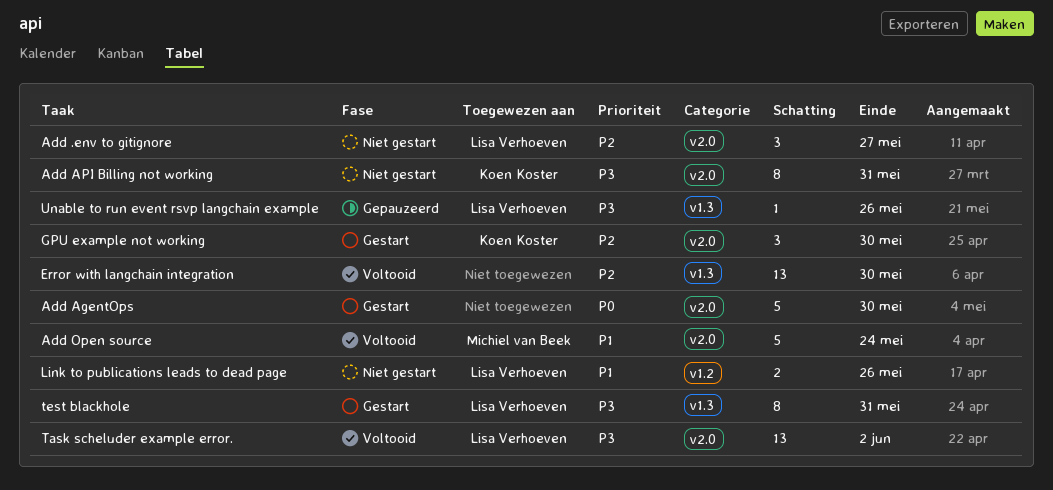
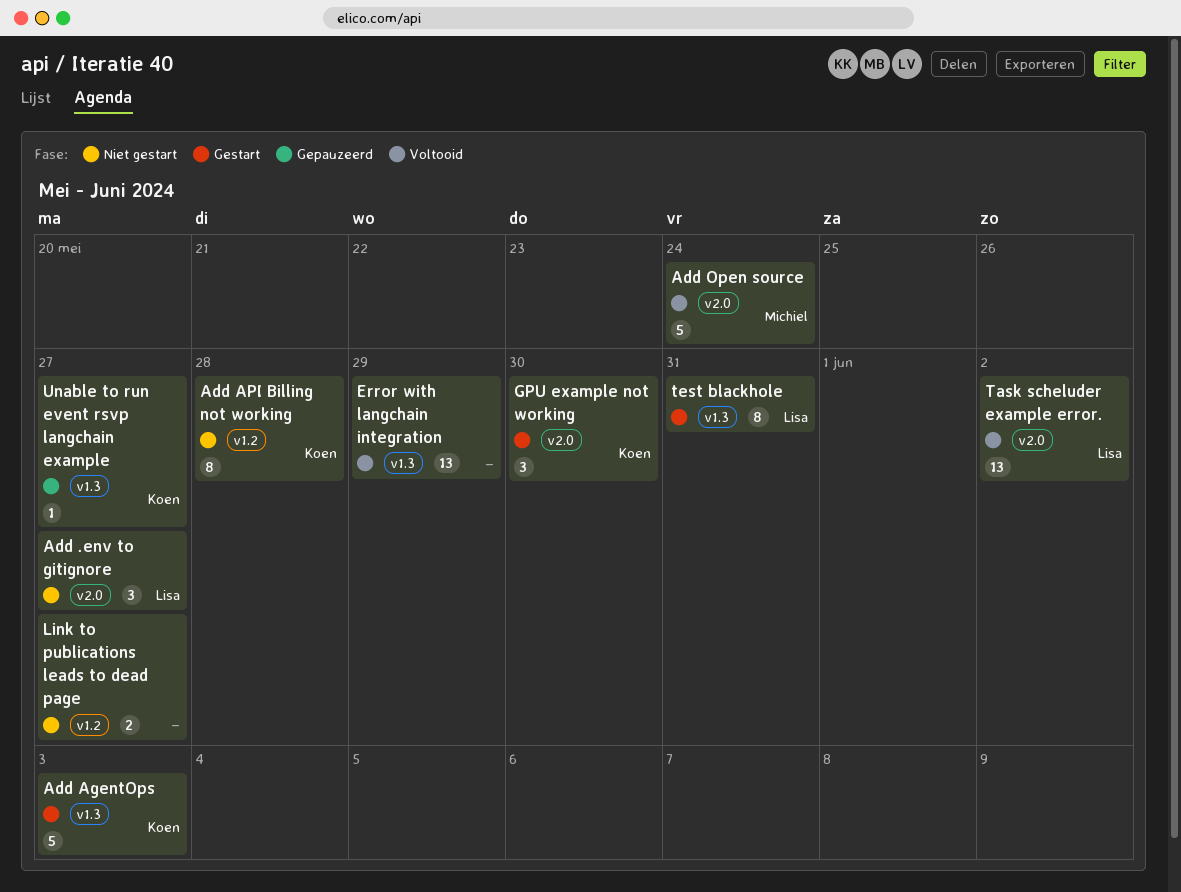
Add AgentOps, owner: none -> Koen Koster
Add AgentOps, label: v2.0 -> v1.3
Add AgentOps, due: May 30 -> Jun 3
Add API Billing not working, label: v2.0 -> v1.2
Add API Billing not working, due: May 31 -> May 28
Error with langchain integration, due: May 30 -> May 29
Link to publications leads to dead page, owner: Lisa Verhoeven -> none
Link to publications leads to dead page, due: May 26 -> May 27
Unable to run event rsvp langchain example, owner: Lisa Verhoeven -> Koen Koster
Unable to run event rsvp langchain example, due: May 26 -> May 27

